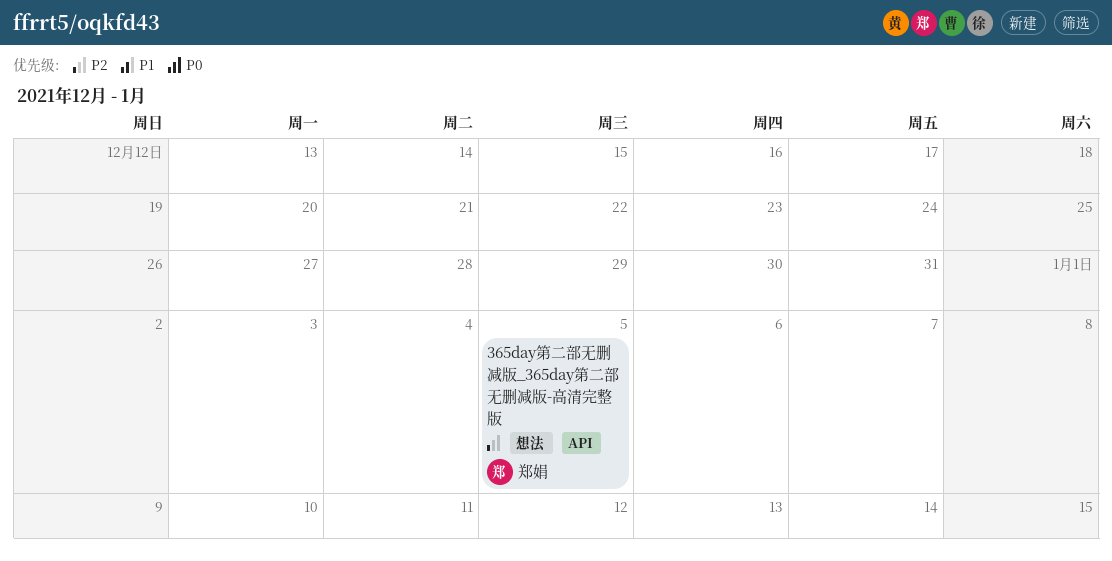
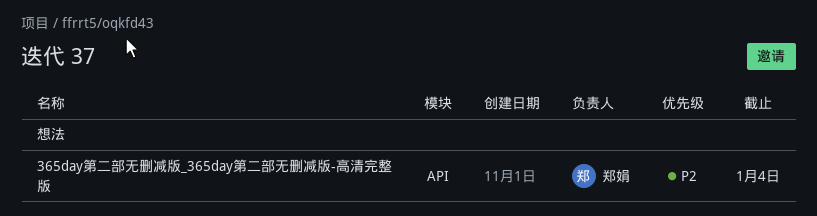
365day第二部无删减版_365day第二部无删减版-高清完整版, due: Jan 5 -> Jan 4

